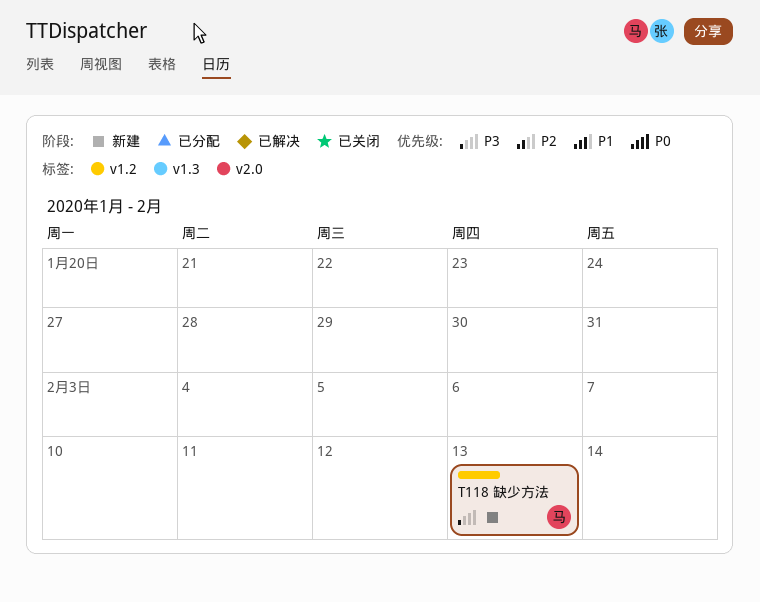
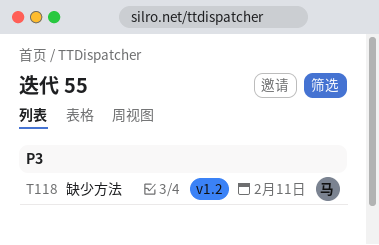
T118, due: Feb 13 -> Feb 11

